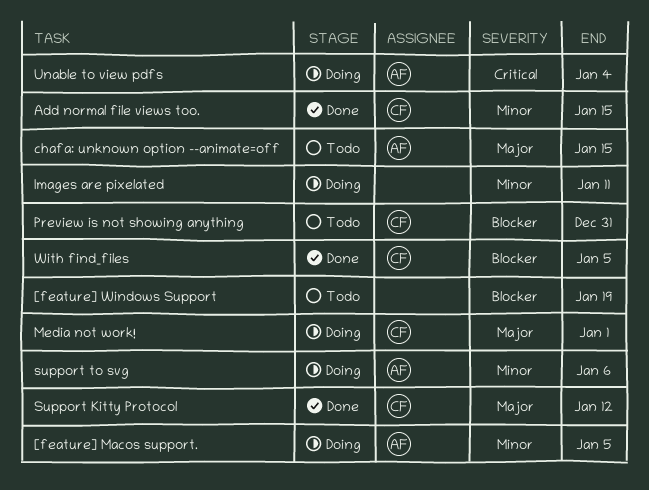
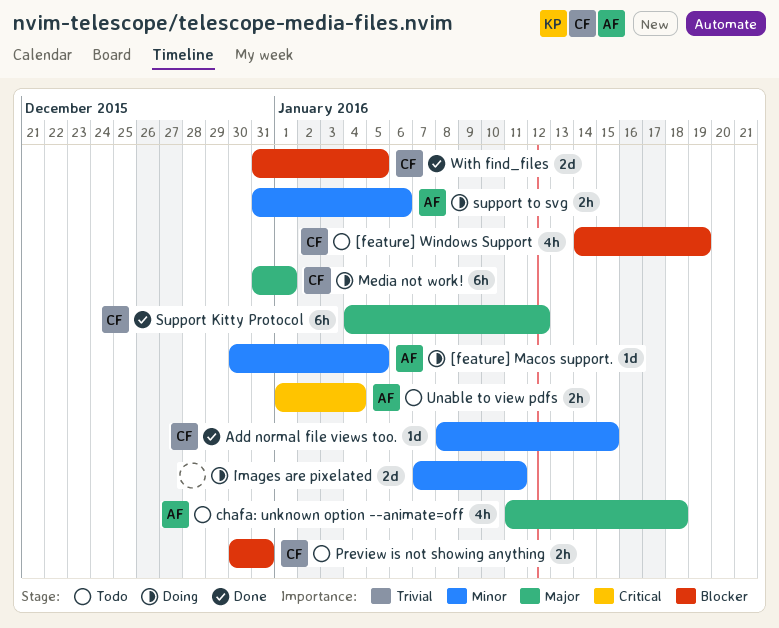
[feature] Windows Support, owner: none -> CF
chafa: unknown option --animate=off, due: Jan 15 -> Jan 18
Unable to view pdfs, status: Doing -> Todo

